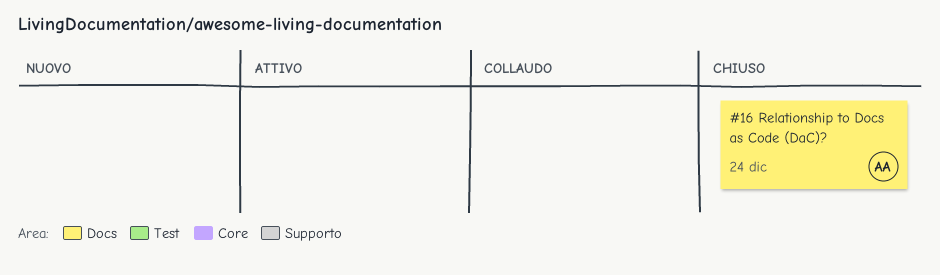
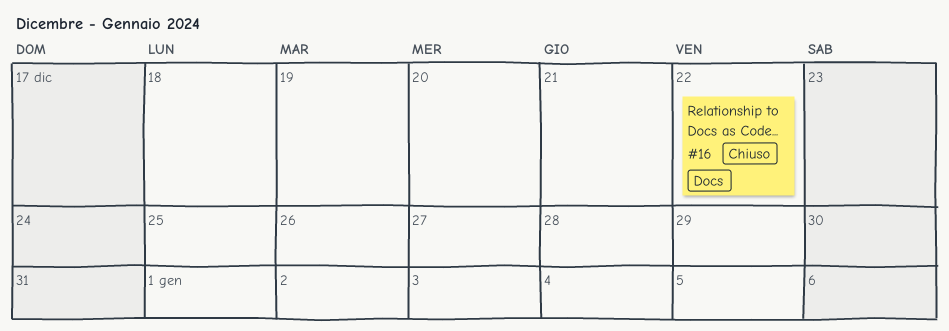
#16, due: Dec 24 -> Dec 22

